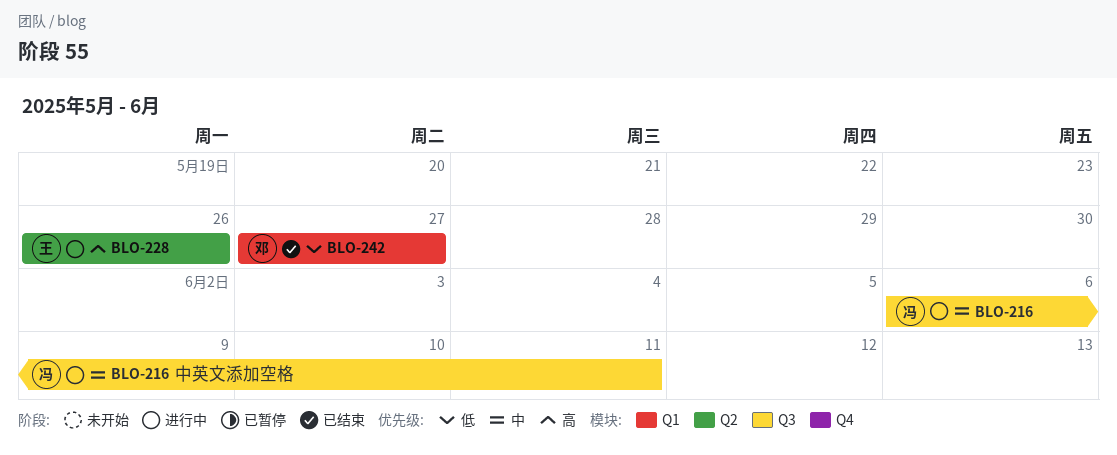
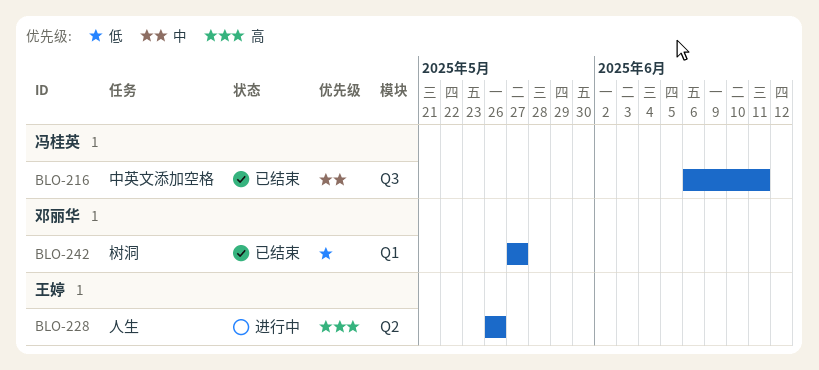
BLO-216, status: 进行中 -> 已结束

